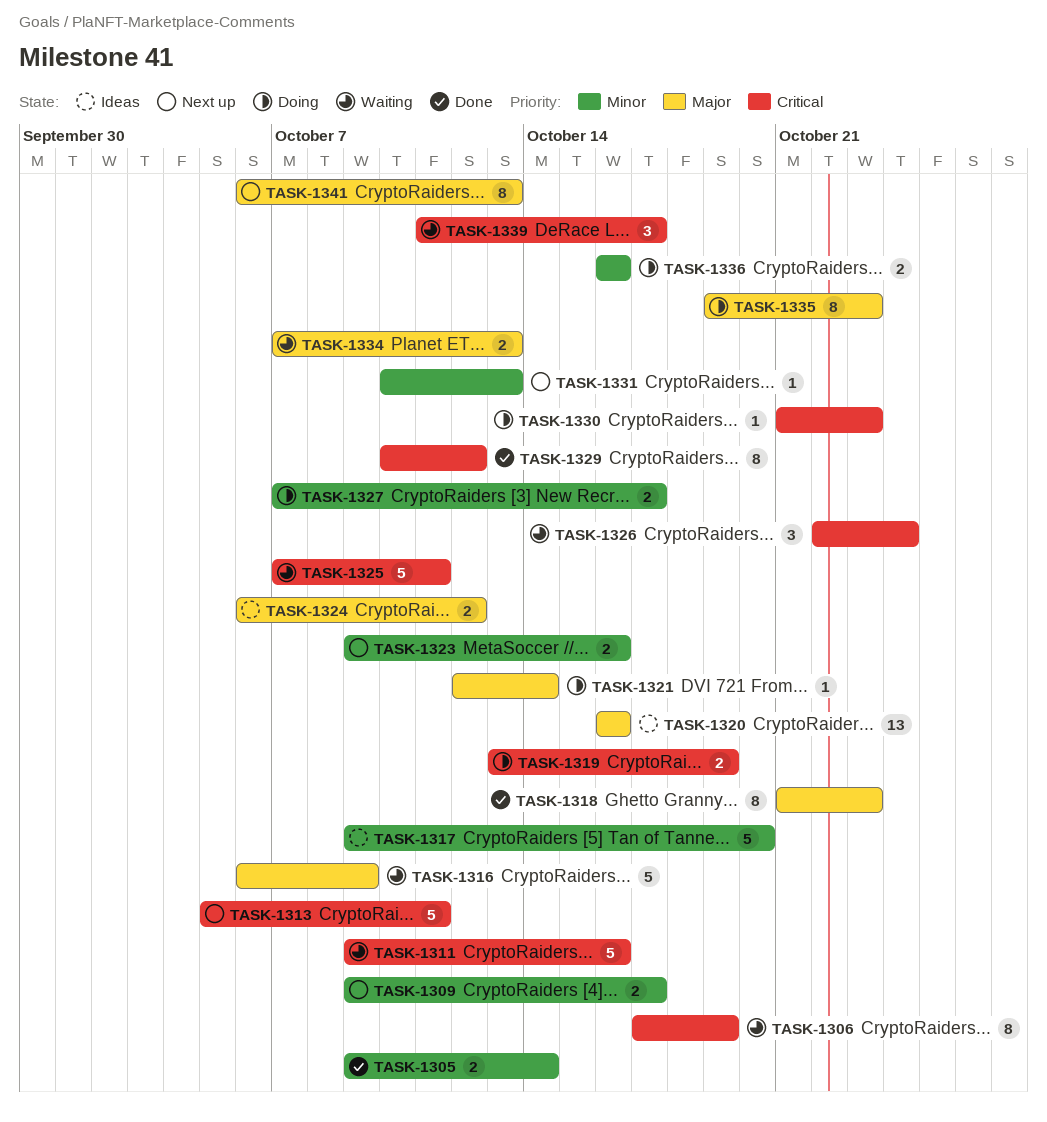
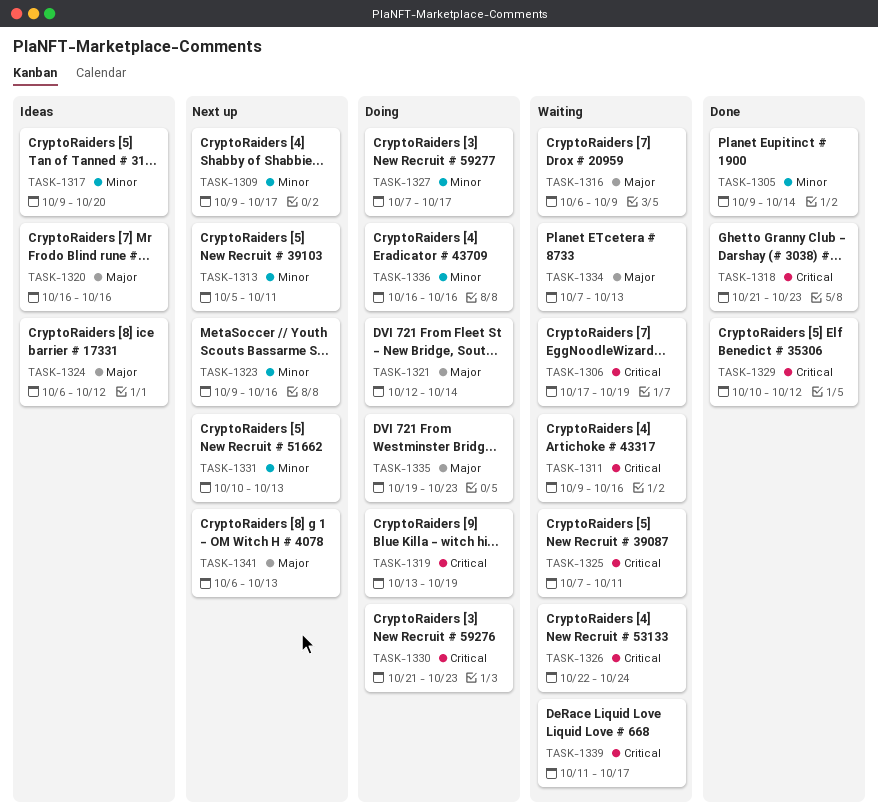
TASK-1313, priority: Critical -> Minor
TASK-1318, priority: Major -> Critical

